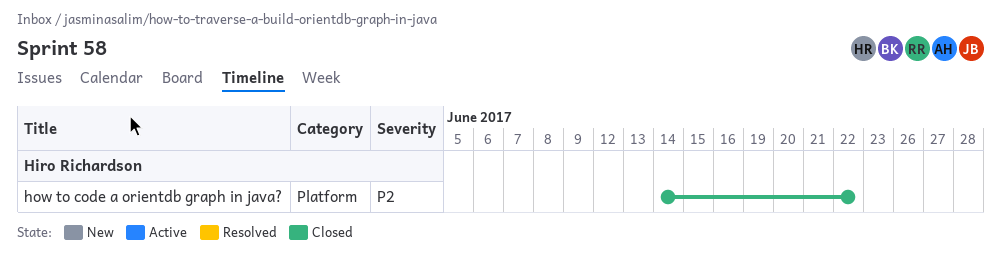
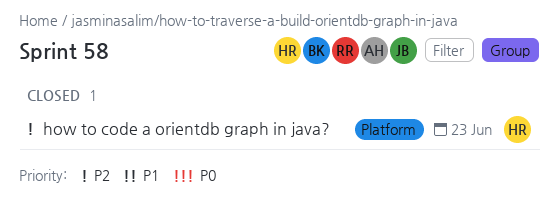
how to code a orientdb graph in java?, due: Jun 22 -> Jun 23

